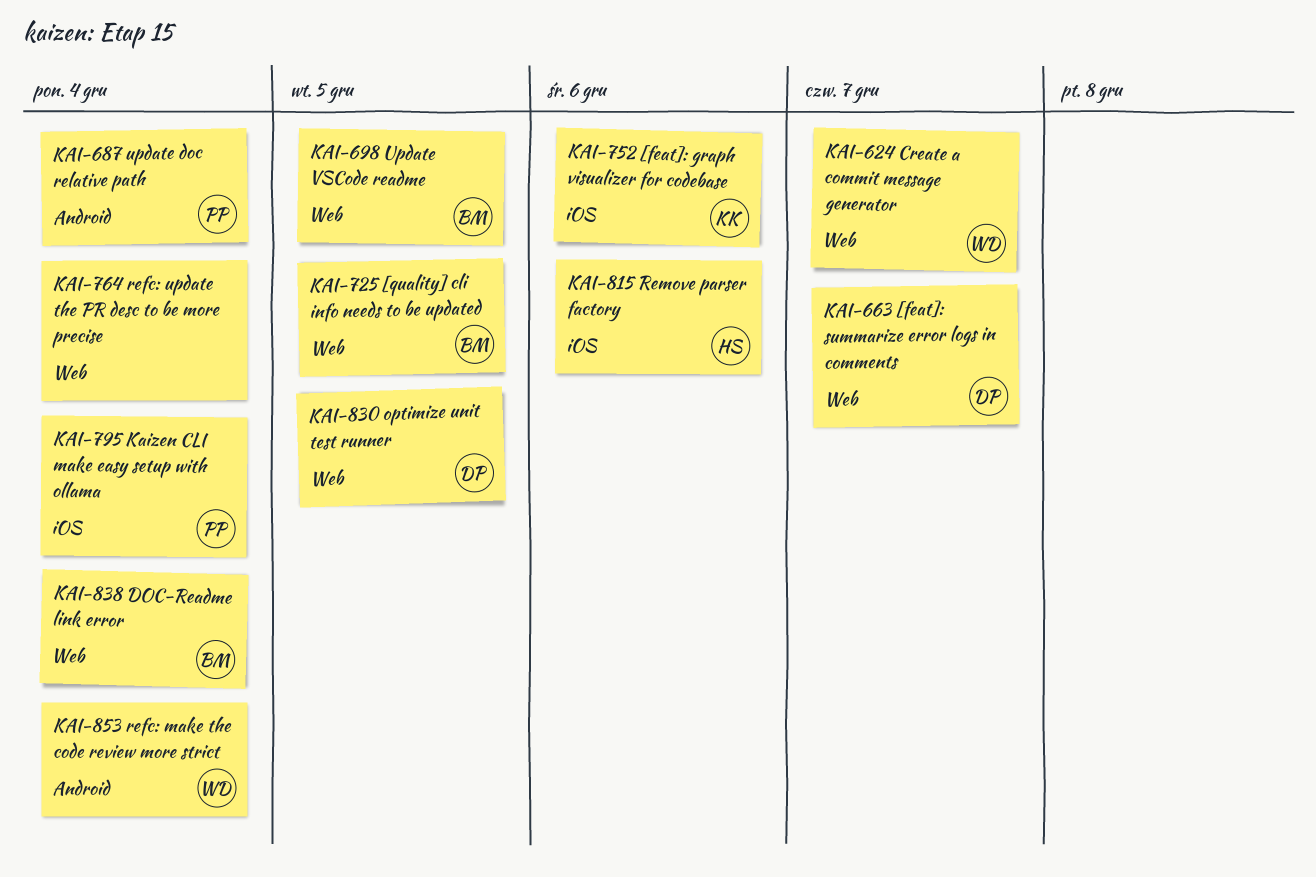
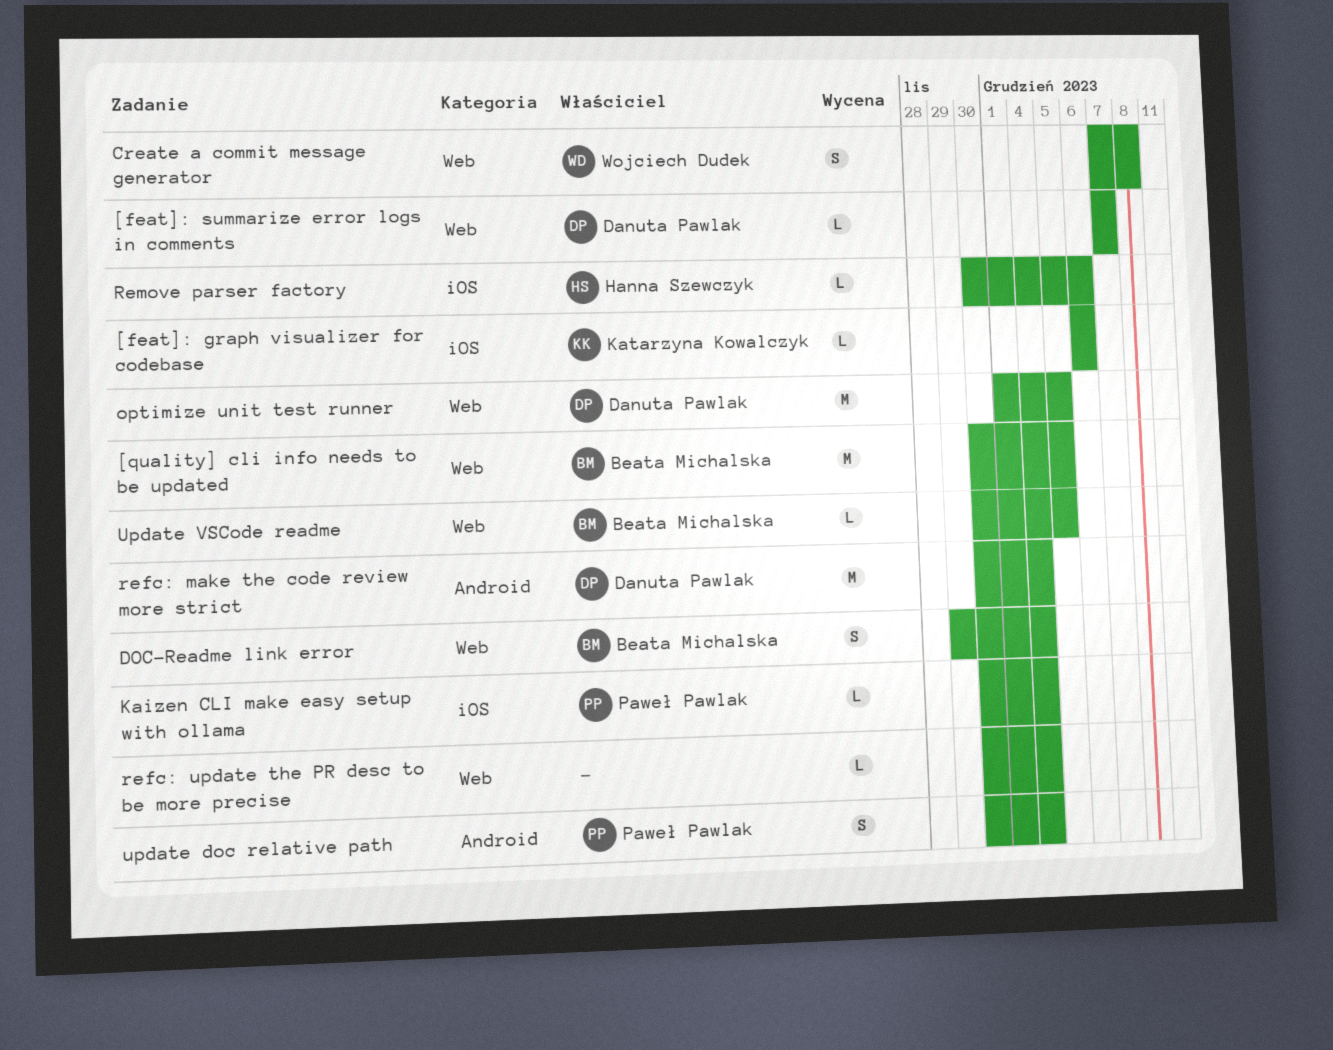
Create a commit message generator, due: Dec 7 -> Dec 8
refc: make the code review more strict, owner: Wojciech Dudek -> Danuta Pawlak

